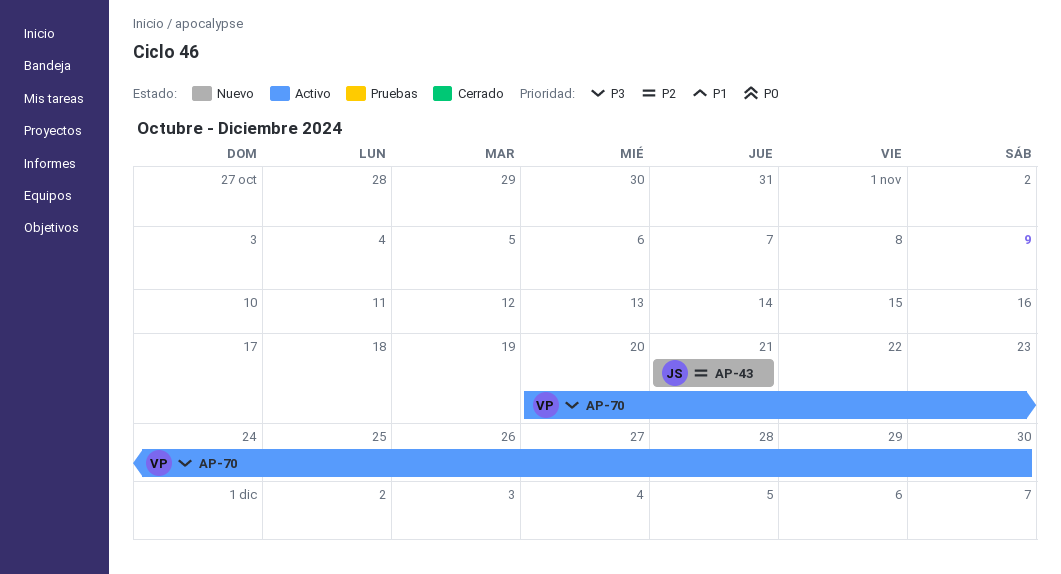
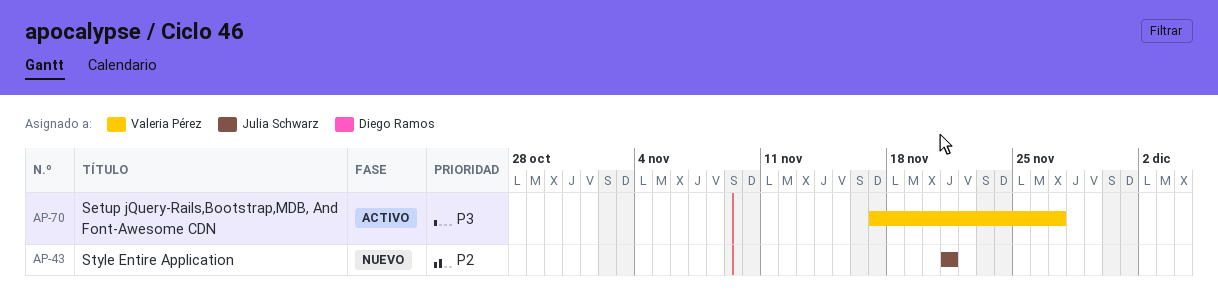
AP-70, start: Nov 20 -> Nov 17
AP-70, due: Nov 30 -> Nov 27

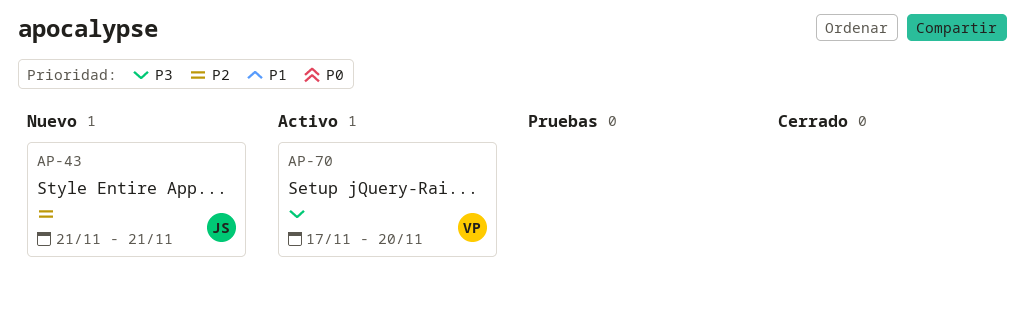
AP-70, due: Nov 27 -> Nov 20

